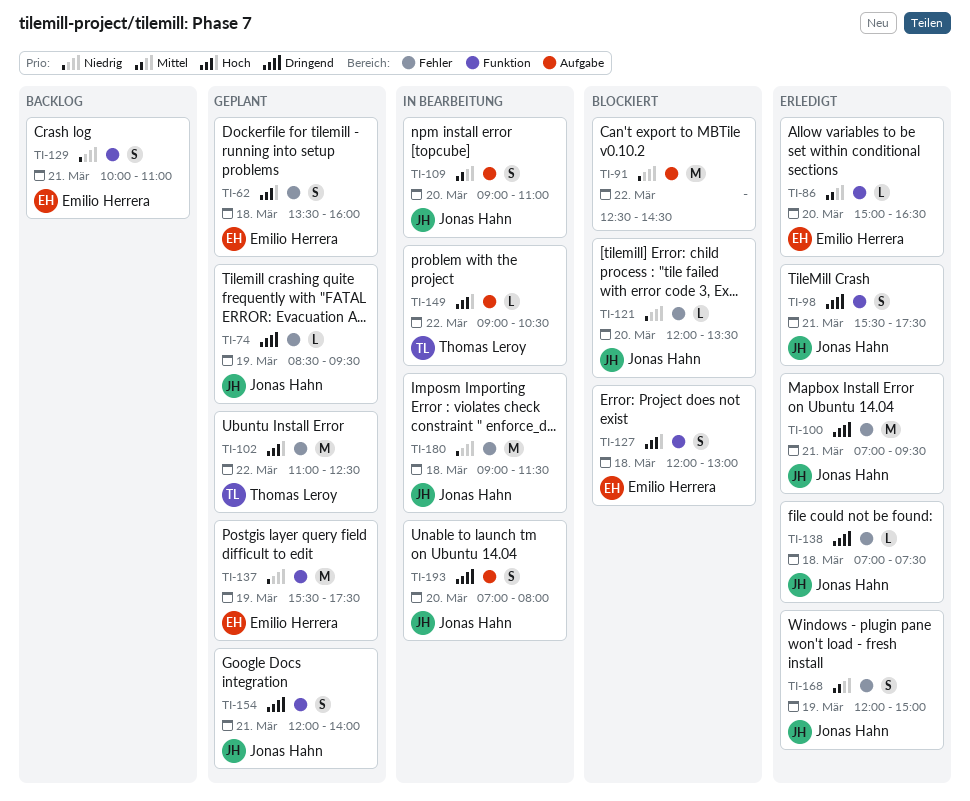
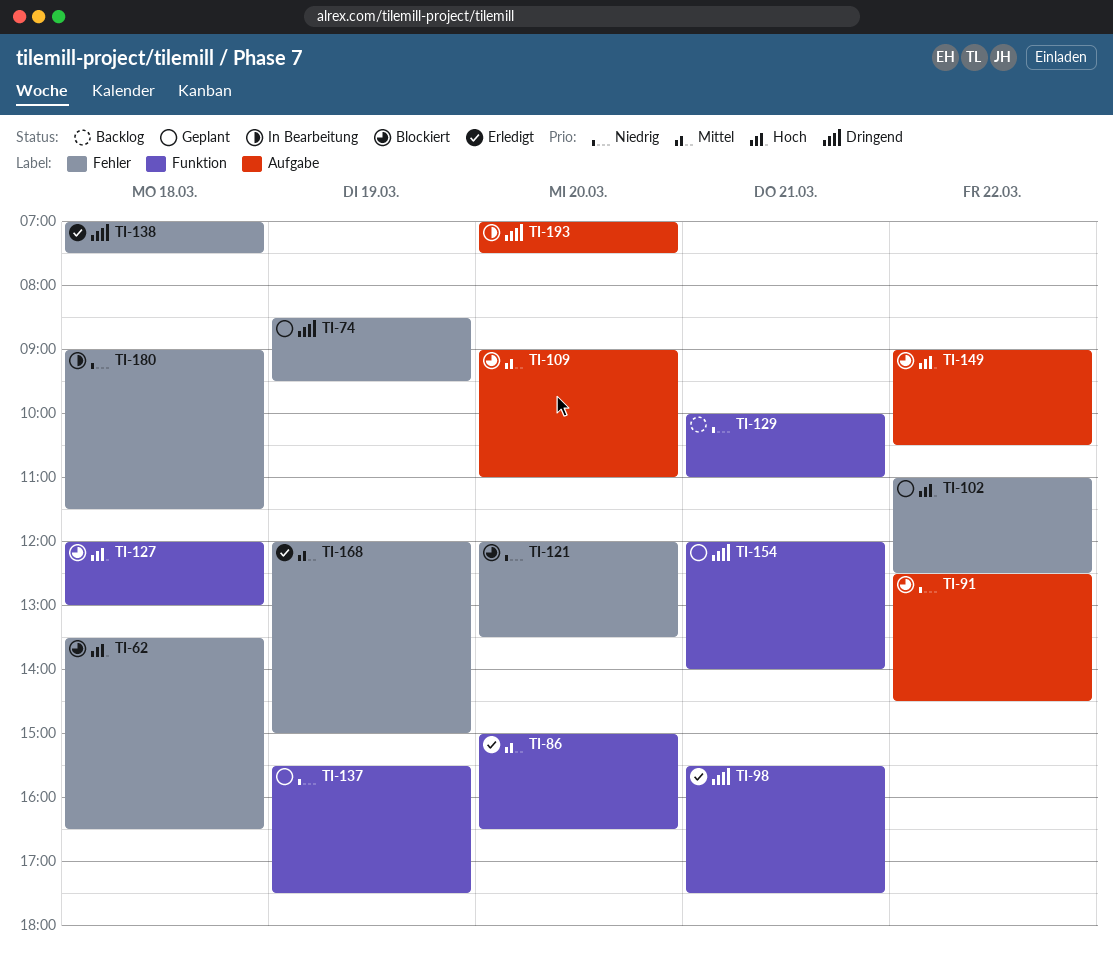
TI-62, status: Geplant -> Blockiert
TI-62, ends: 16:00 -> 16:30
TI-100: present -> none
TI-109, status: In Bearbeitung -> Blockiert
TI-149, status: In Bearbeitung -> Blockiert
TI-193, ends: 08:00 -> 07:30

